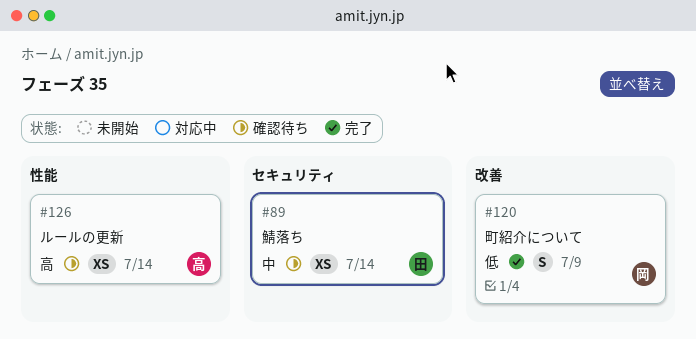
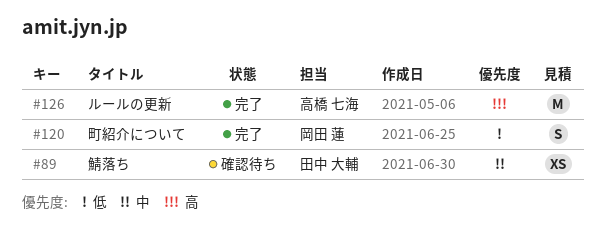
#126, status: 確認待ち -> 完了
#126, estimate: XS -> M

